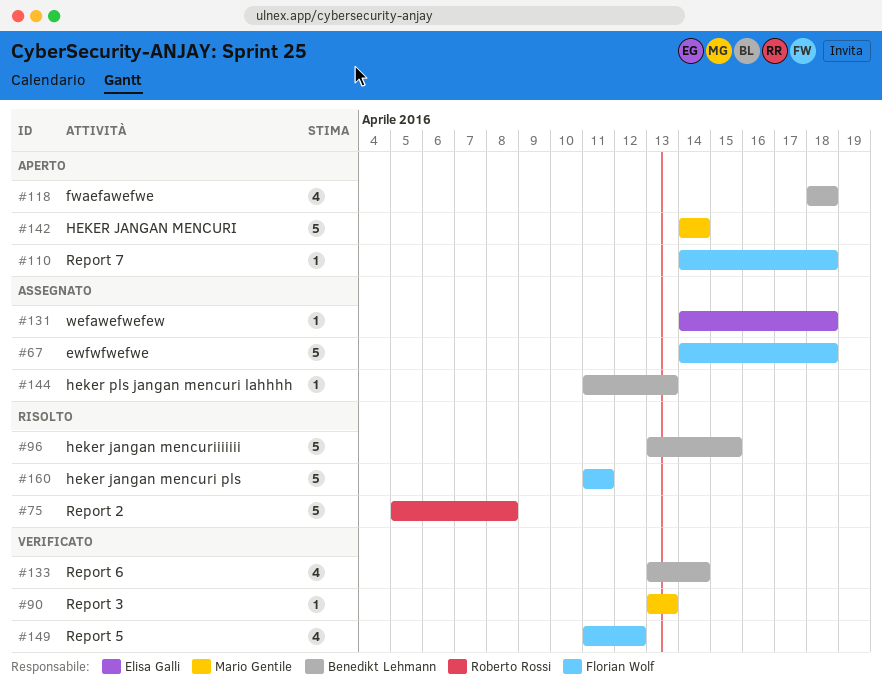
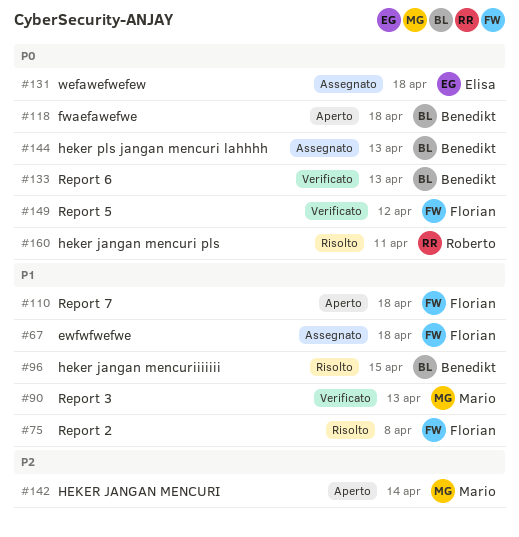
#75, owner: Roberto Rossi -> Florian Wolf
#133, due: Apr 14 -> Apr 13
#160, owner: Florian Wolf -> Roberto Rossi

